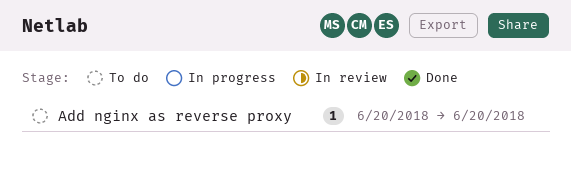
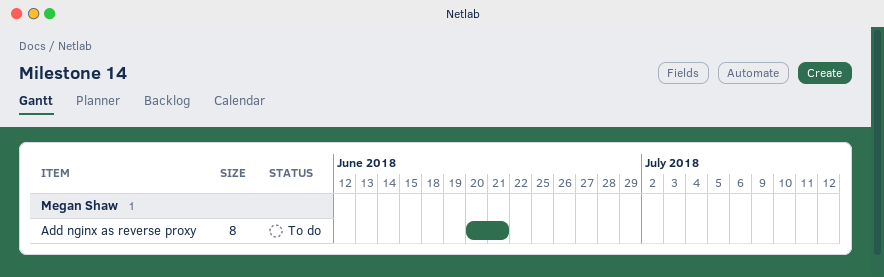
Add nginx as reverse proxy, estimate: 1 -> 8
Add nginx as reverse proxy, due: Jun 20 -> Jun 21

